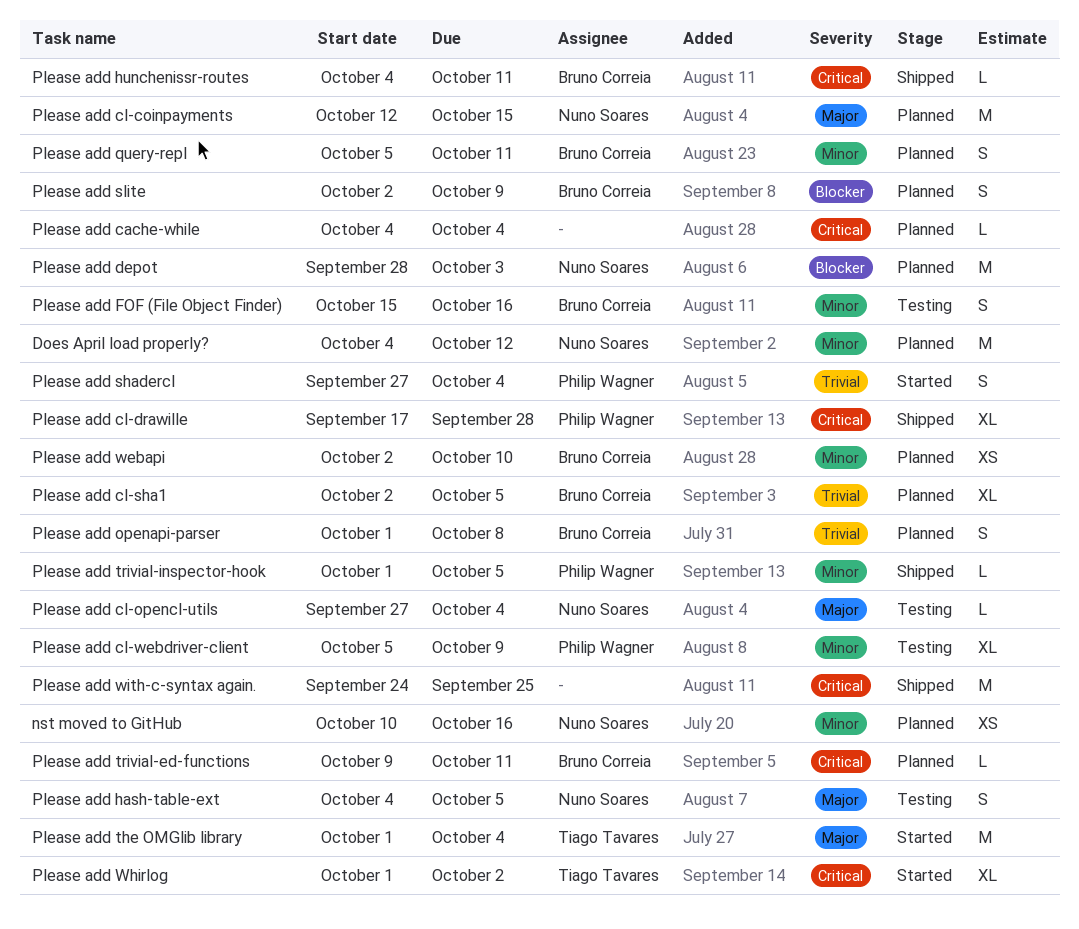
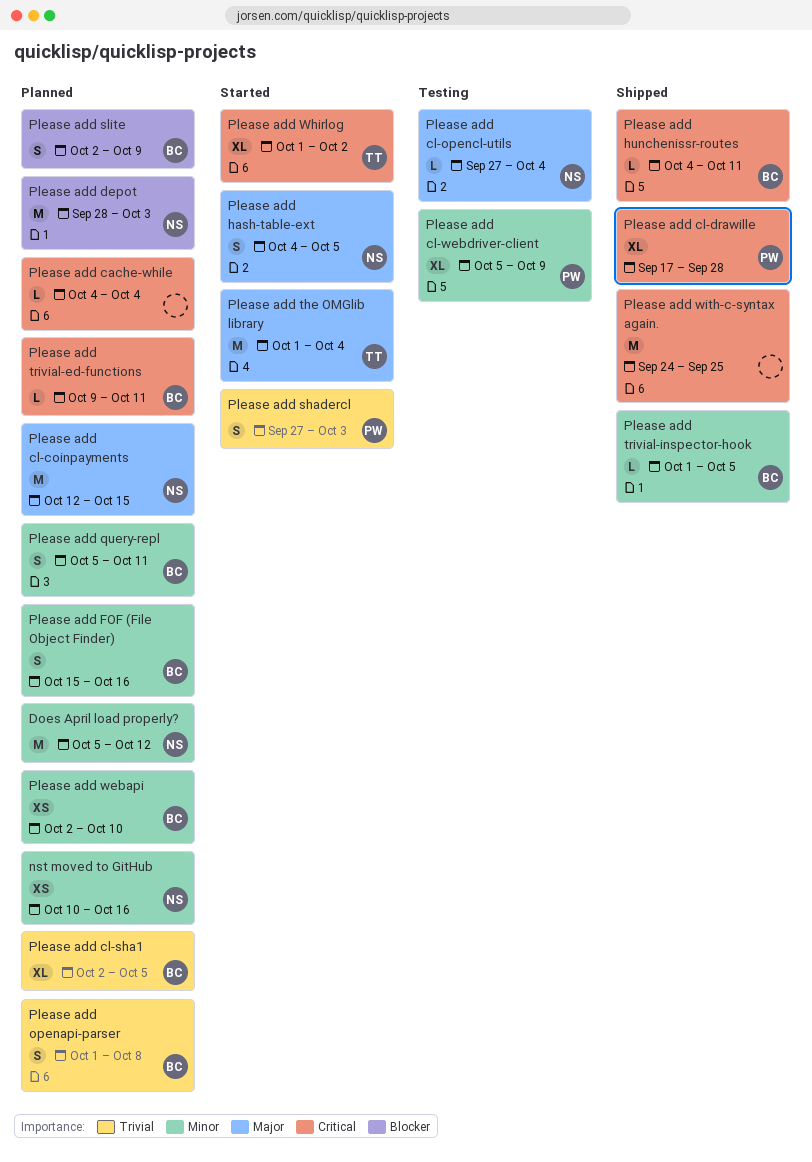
Does April load properly?, start: Oct 4 -> Oct 5
Please add FOF (File Object Finder), status: Testing -> Planned
Please add hash-table-ext, status: Testing -> Started
Please add shadercl, due: Oct 4 -> Oct 3
Please add trivial-inspector-hook, owner: Philip Wagner -> Bruno Correia

